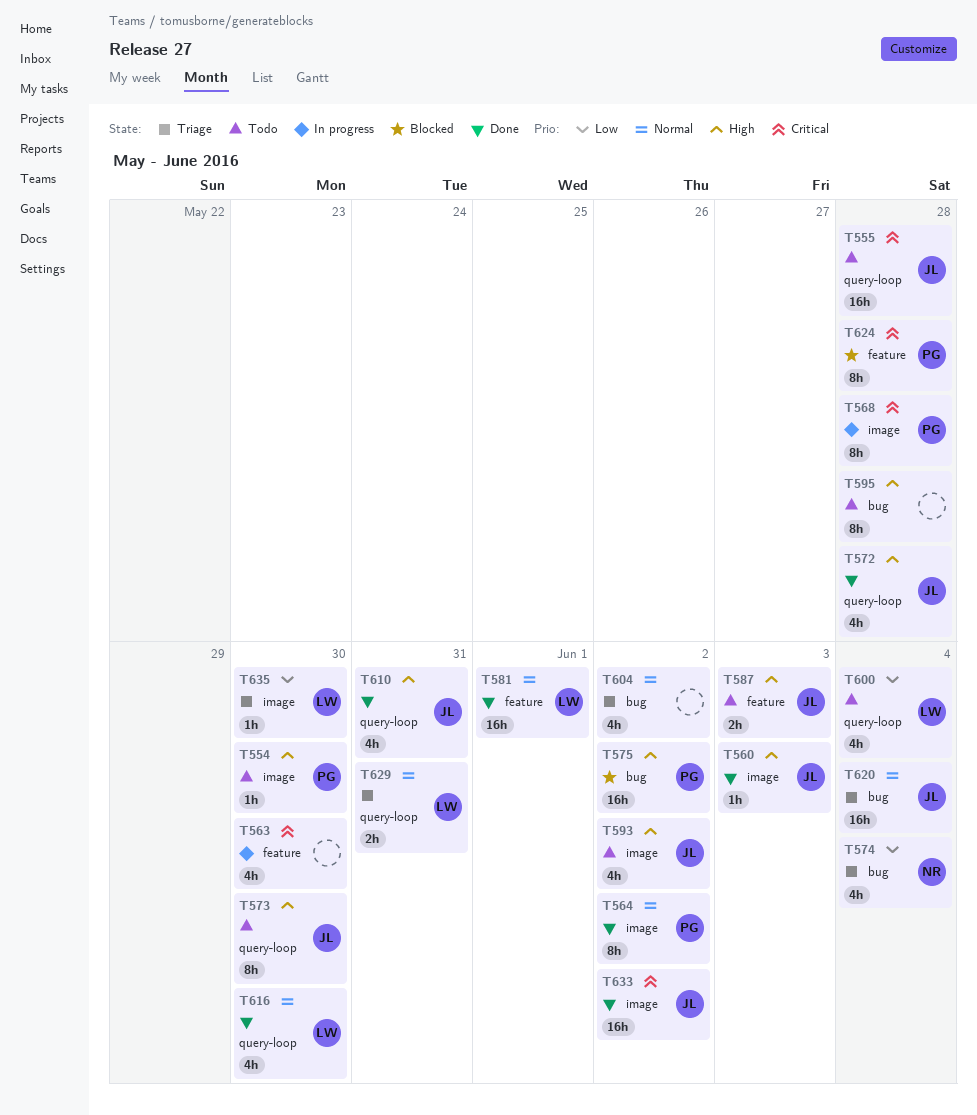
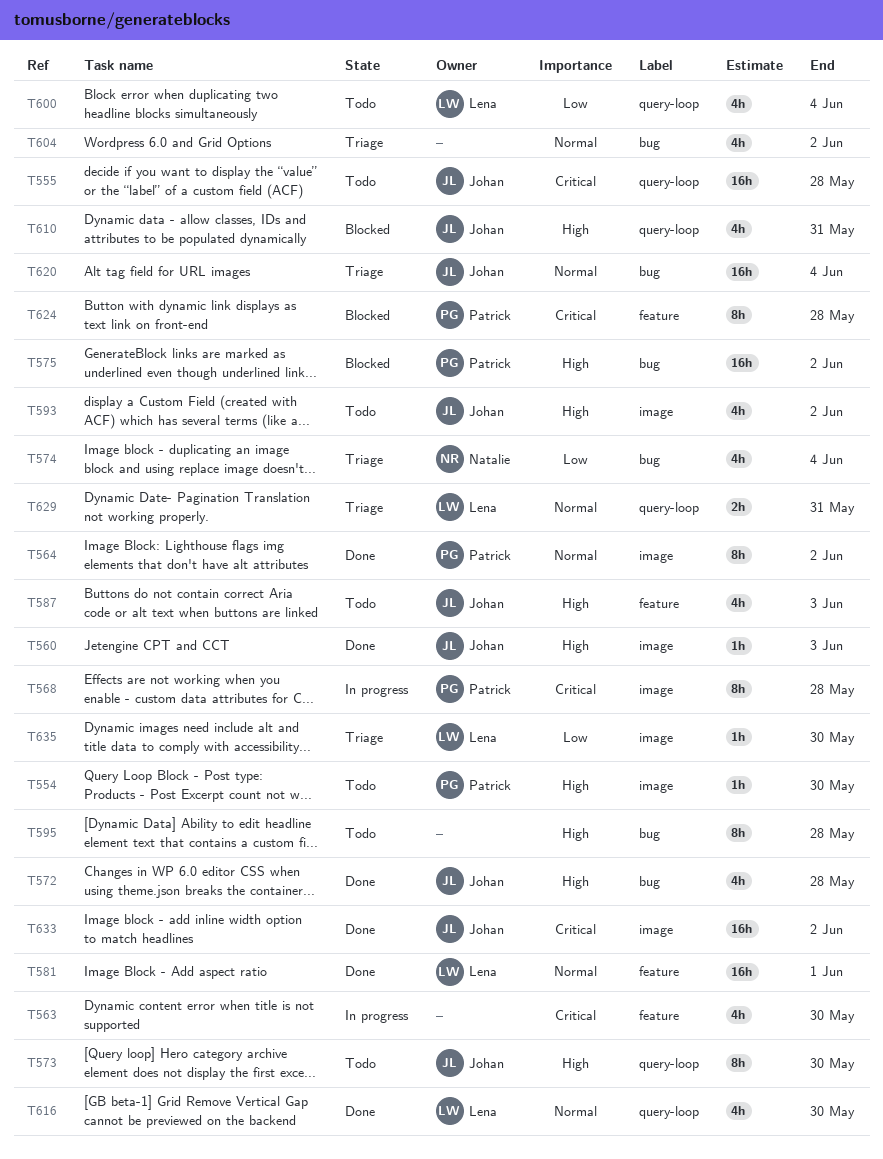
T572, label: query-loop -> bug
T587, estimate: 2h -> 4h
T610, status: Done -> Blocked

